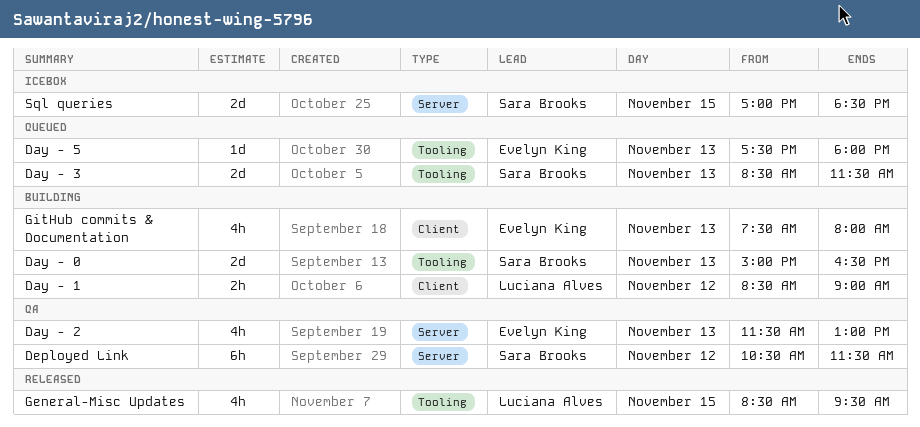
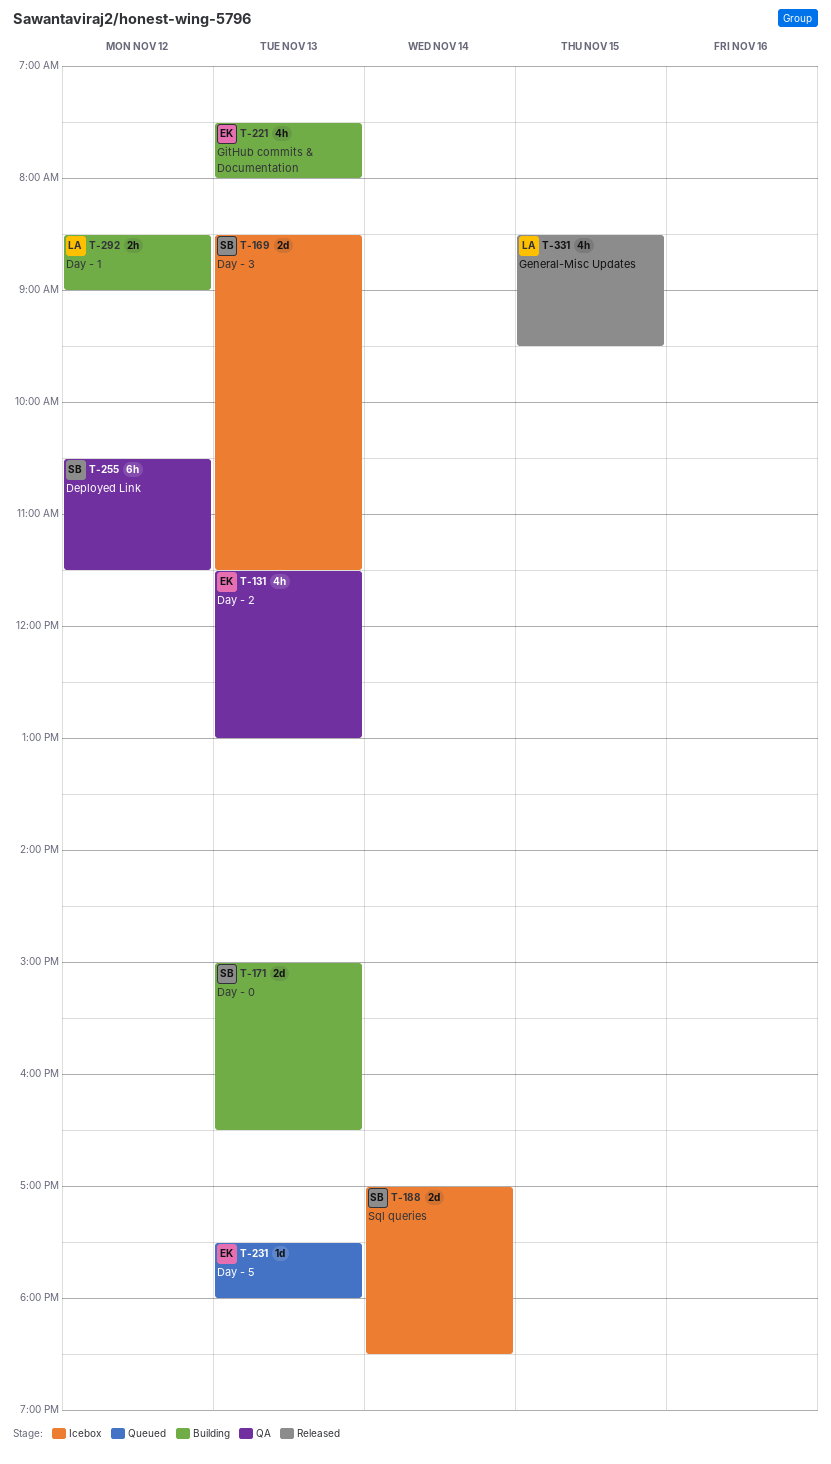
Day - 3, status: Queued -> Icebox
Sql queries, day: Nov 15 -> Nov 14

